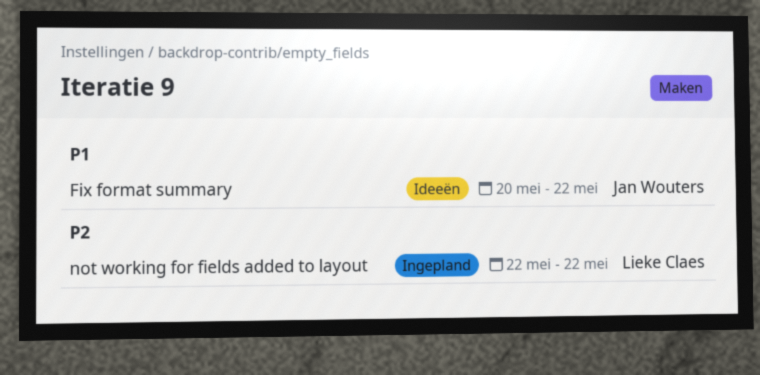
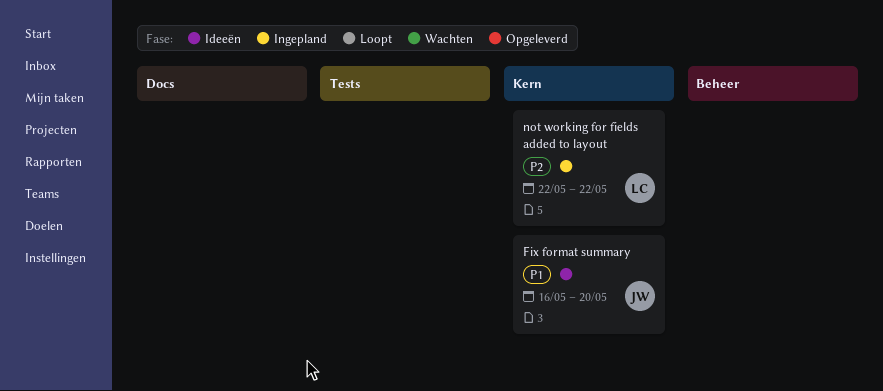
Fix format summary, start: May 20 -> May 16
Fix format summary, due: May 22 -> May 20

